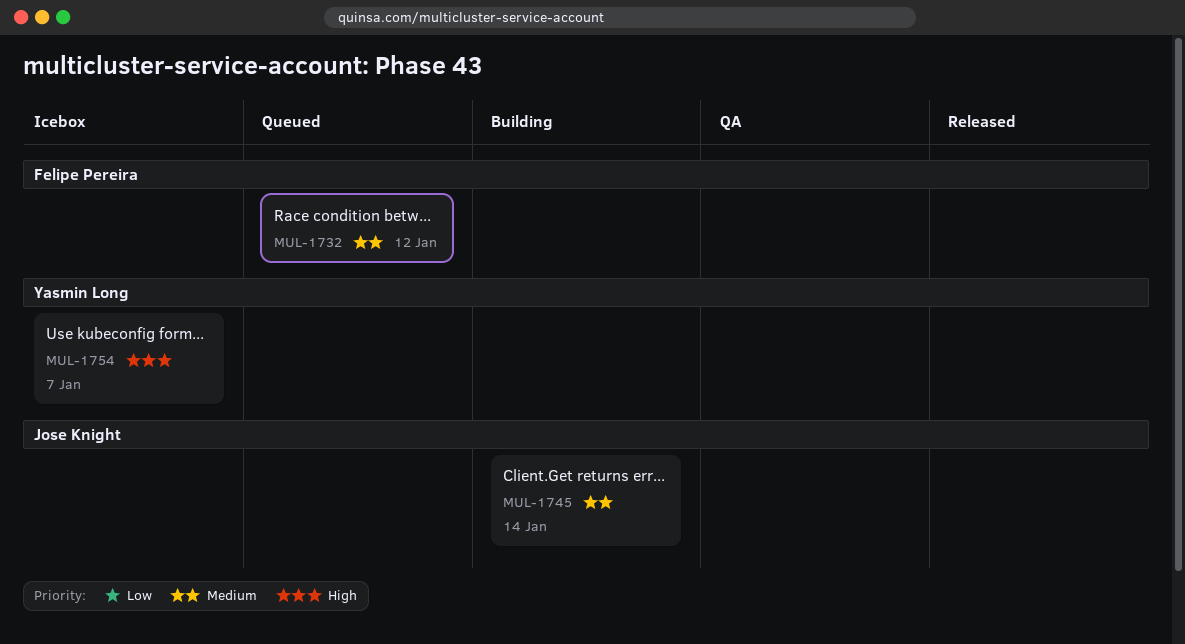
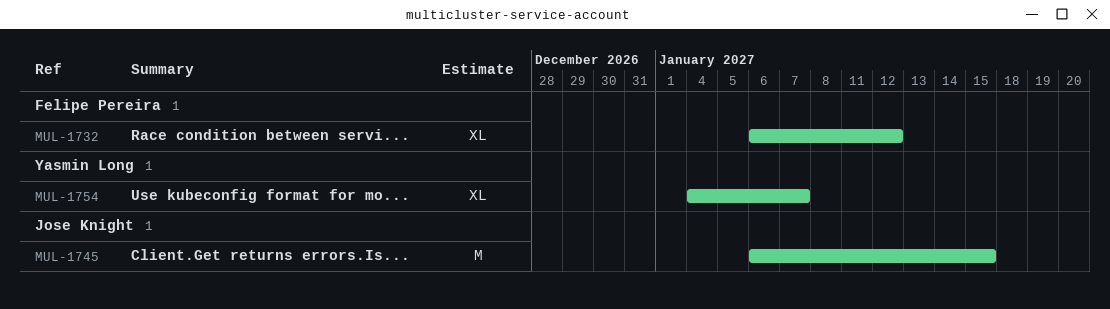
MUL-1745, due: Jan 14 -> Jan 15

